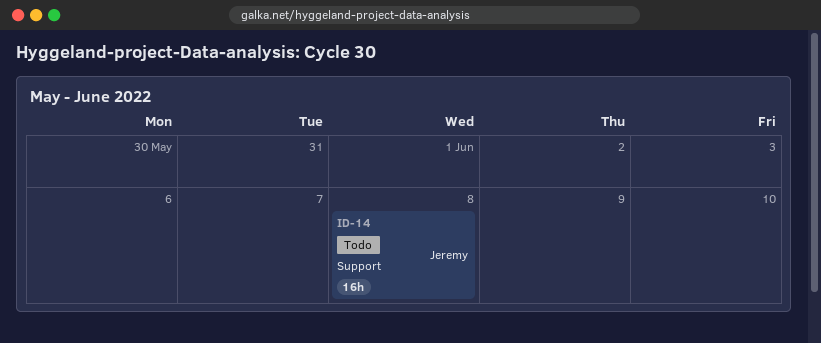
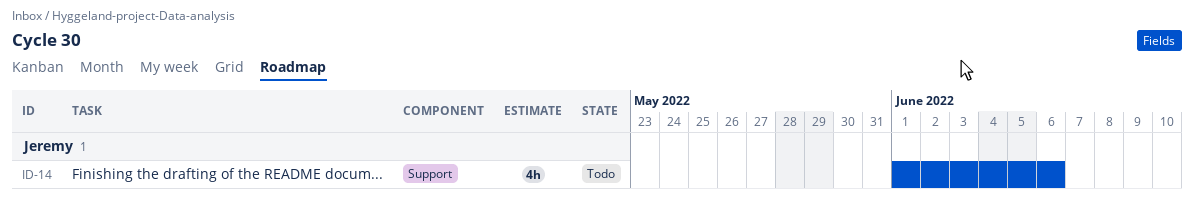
ID-14, estimate: 16h -> 4h
ID-14, due: Jun 8 -> Jun 6

